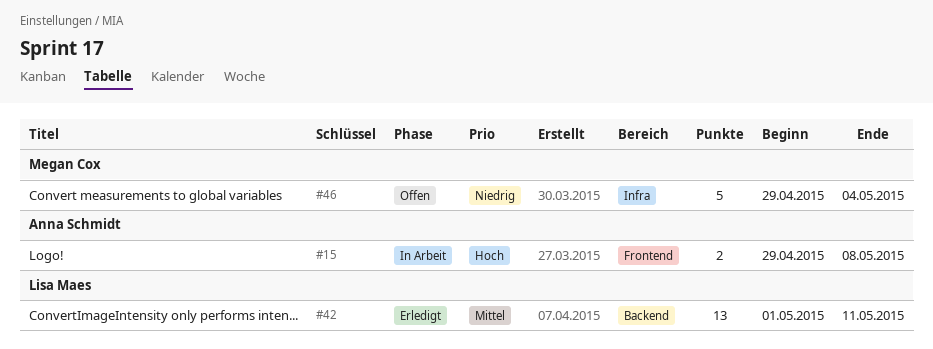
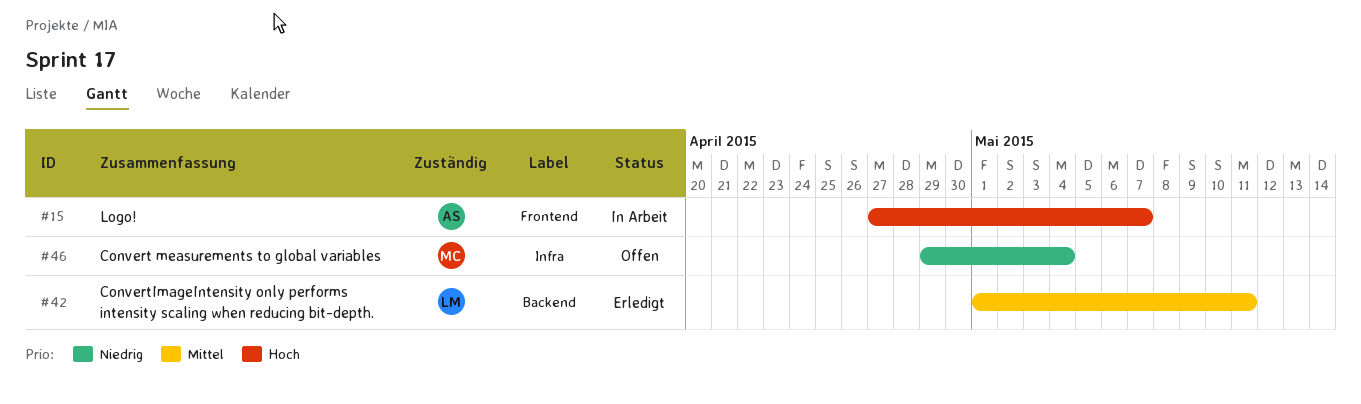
#15, start: Apr 29 -> Apr 27
#15, due: May 8 -> May 7

